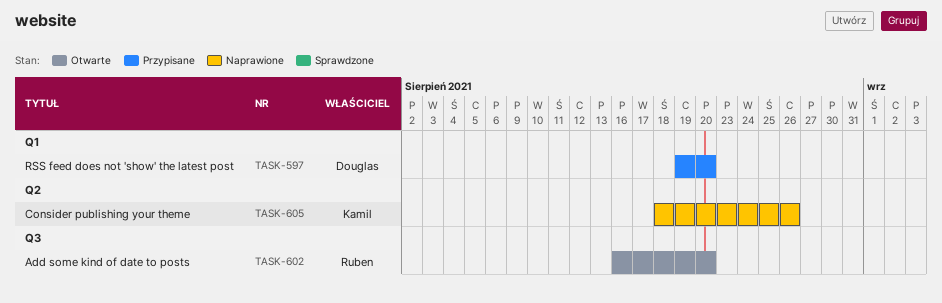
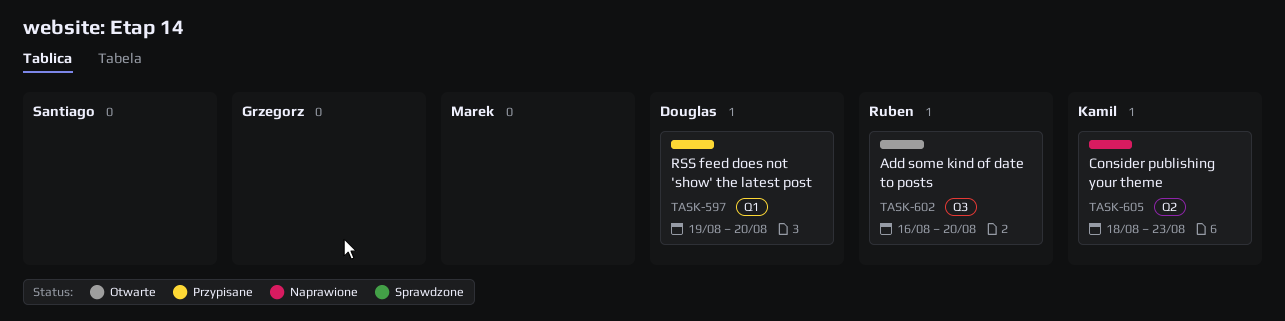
TASK-605, due: Aug 26 -> Aug 23

